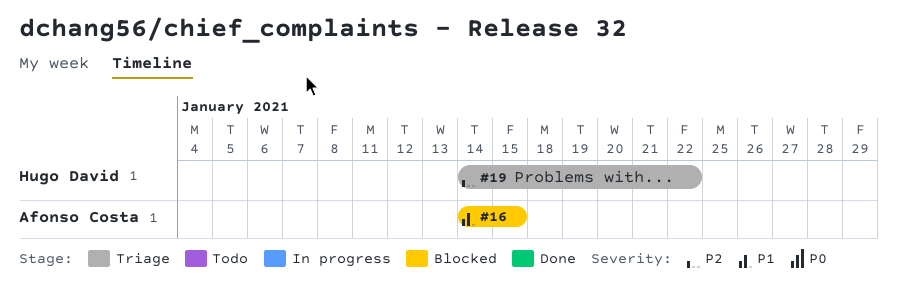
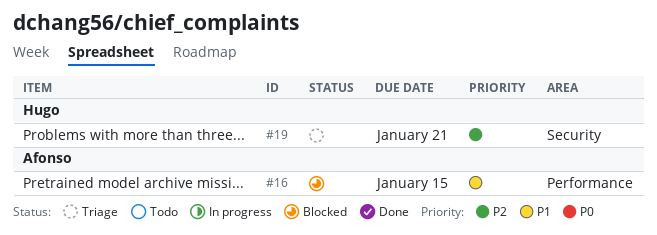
#19, due: Jan 22 -> Jan 21

